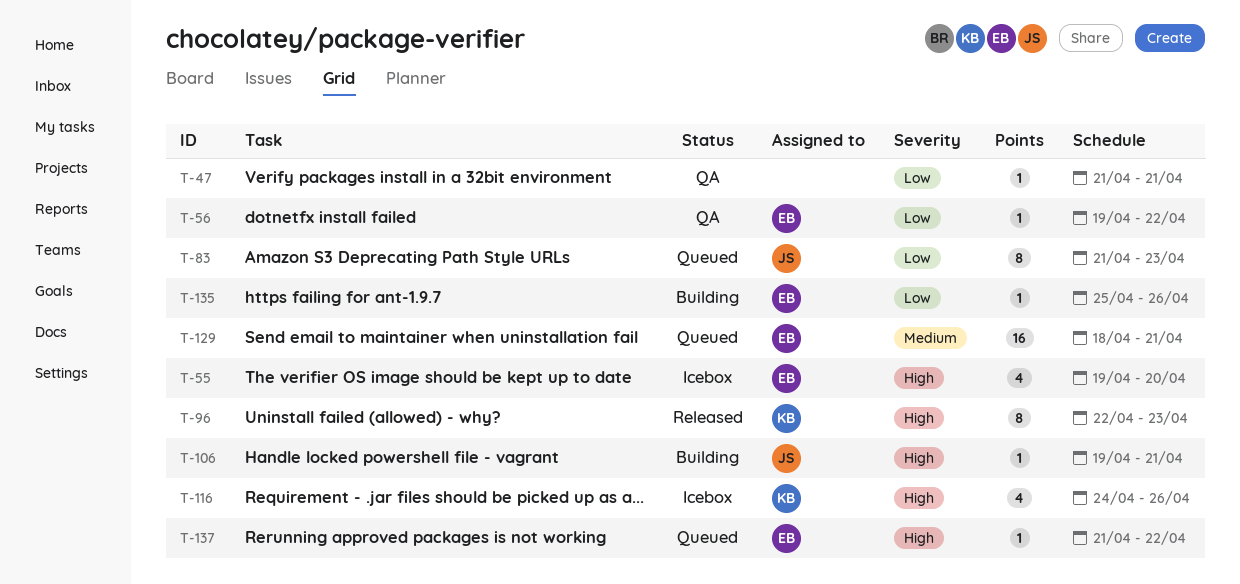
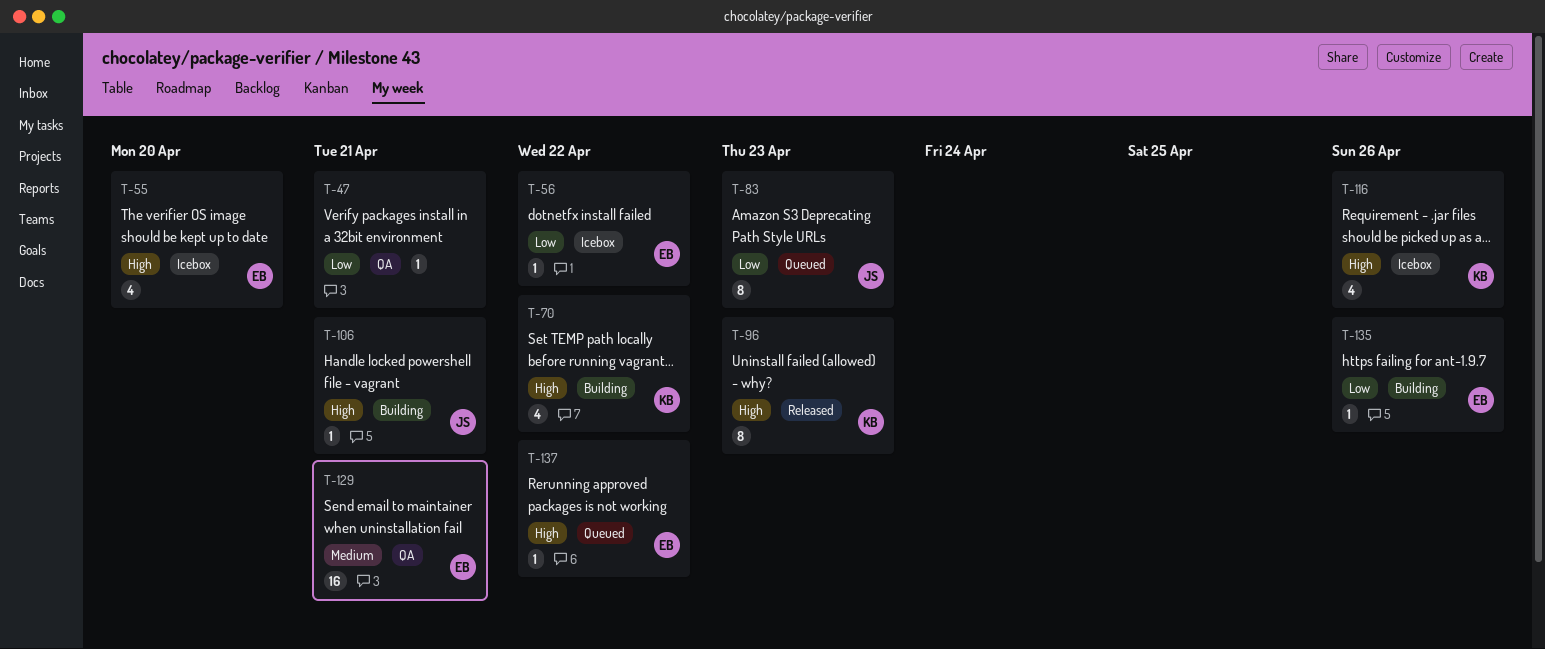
T-56, status: QA -> Icebox
T-70: none -> present
T-129, status: Queued -> QA

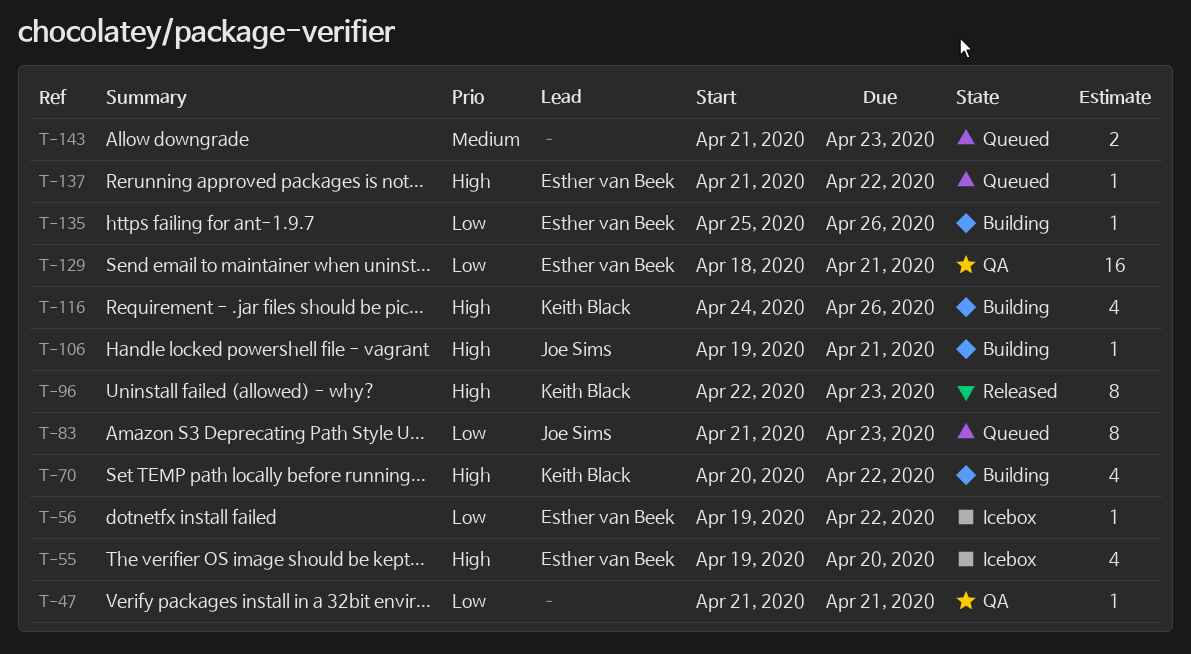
T-116, status: Icebox -> Building
T-129, priority: Medium -> Low
T-143: none -> present

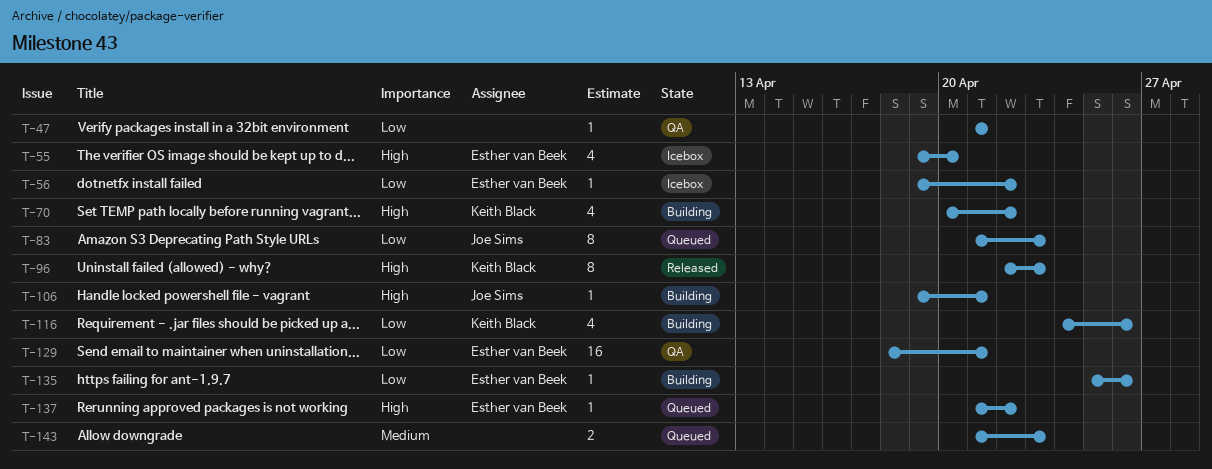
T-116, priority: High -> Low

